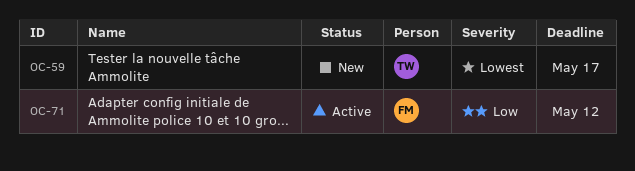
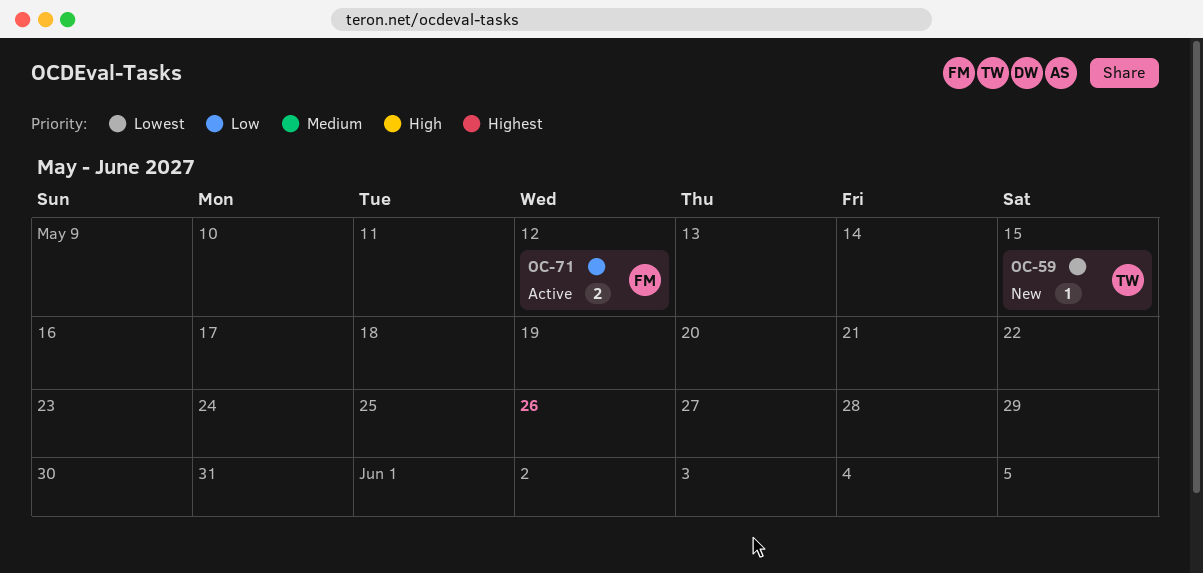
OC-59, due: May 17 -> May 15

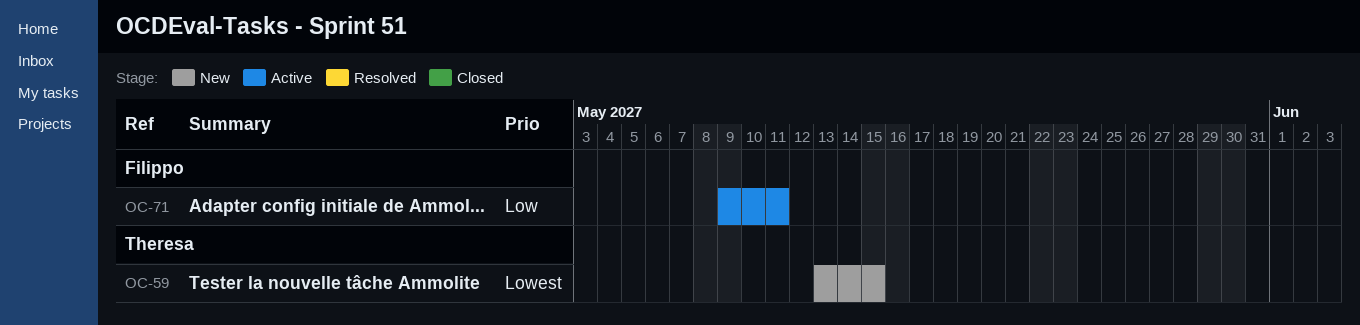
OC-71, due: May 12 -> May 11

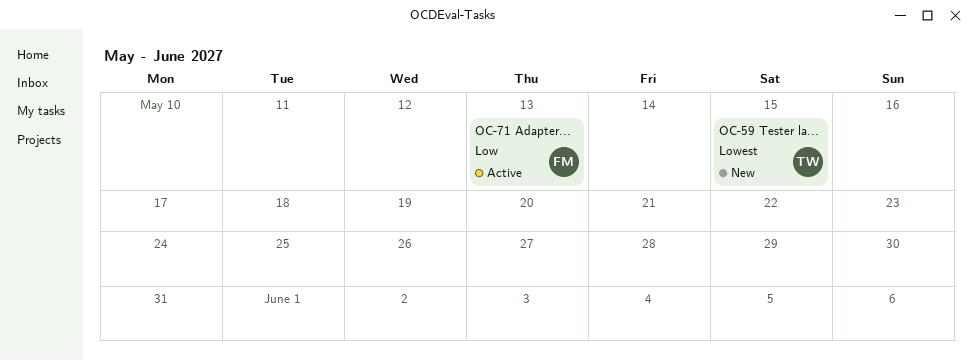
OC-71, due: May 11 -> May 13

